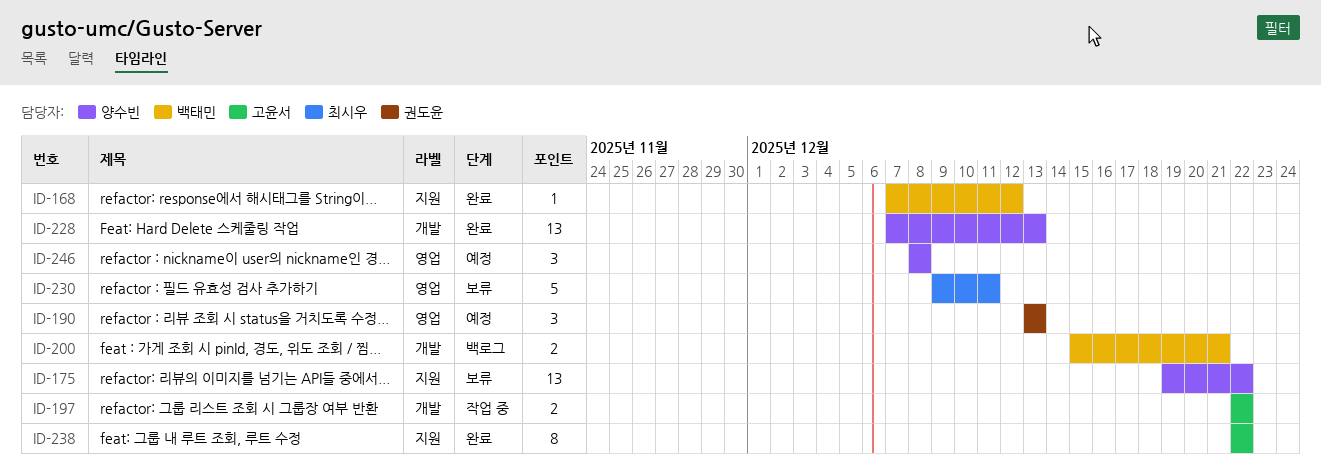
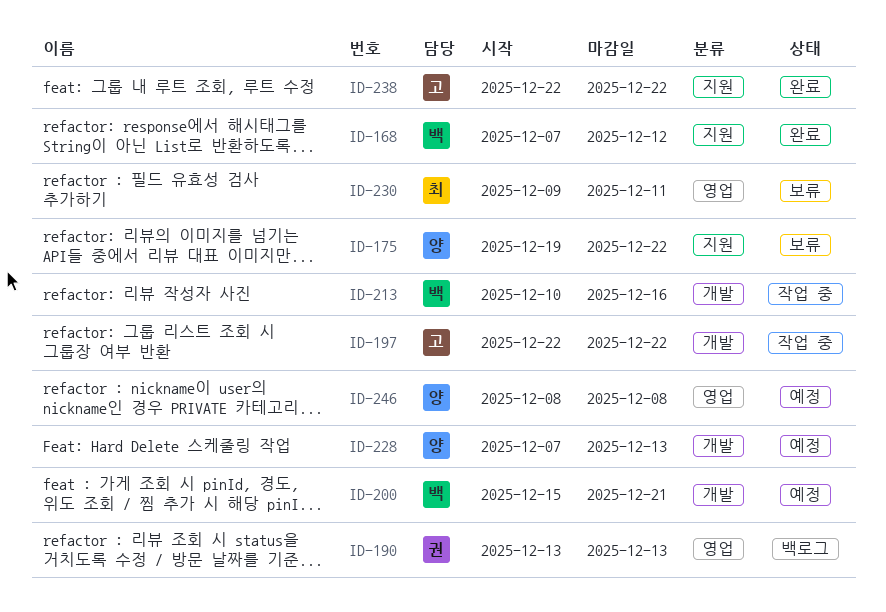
ID-190, status: 예정 -> 백로그
ID-200, status: 백로그 -> 예정
ID-213: none -> present
ID-228, status: 완료 -> 예정

